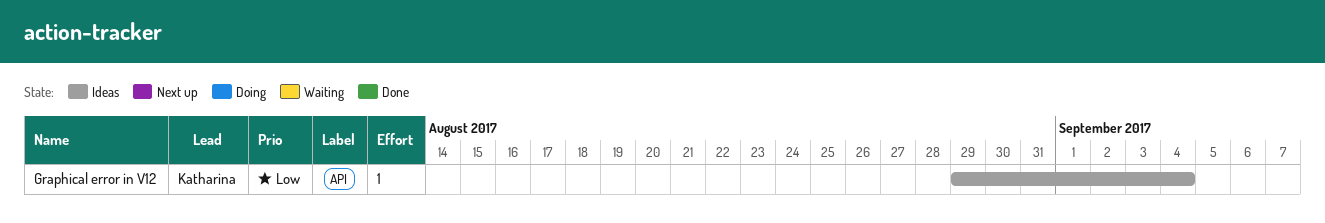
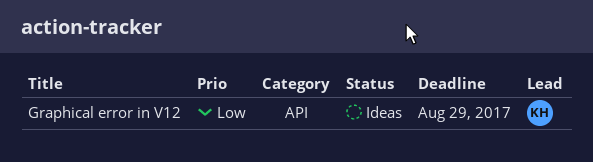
Graphical error in V12, due: Sep 4 -> Aug 29

